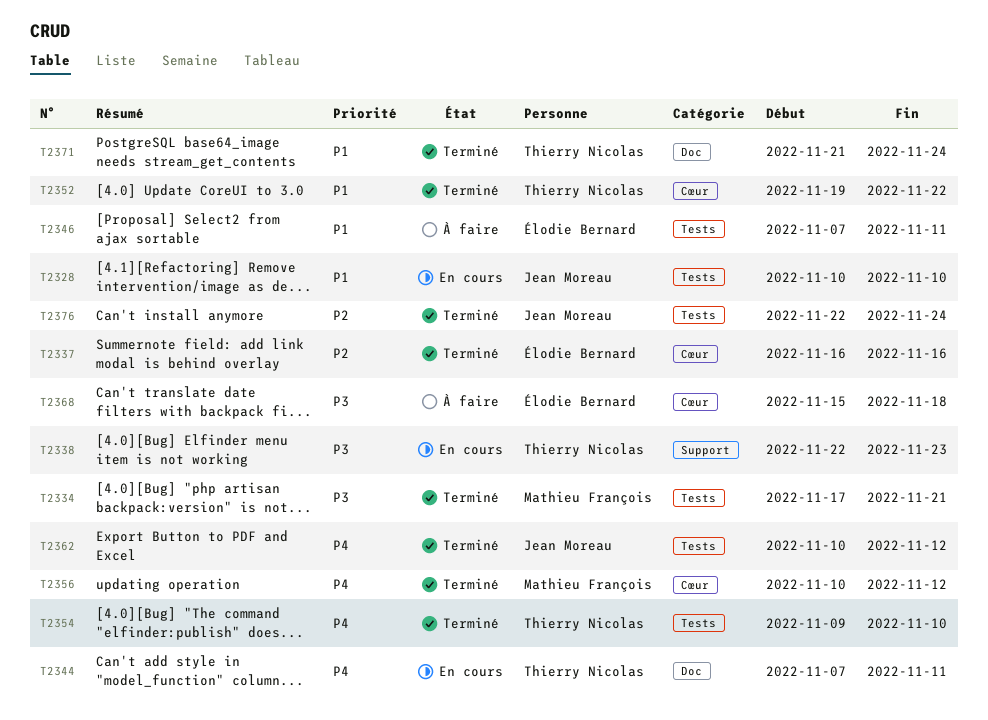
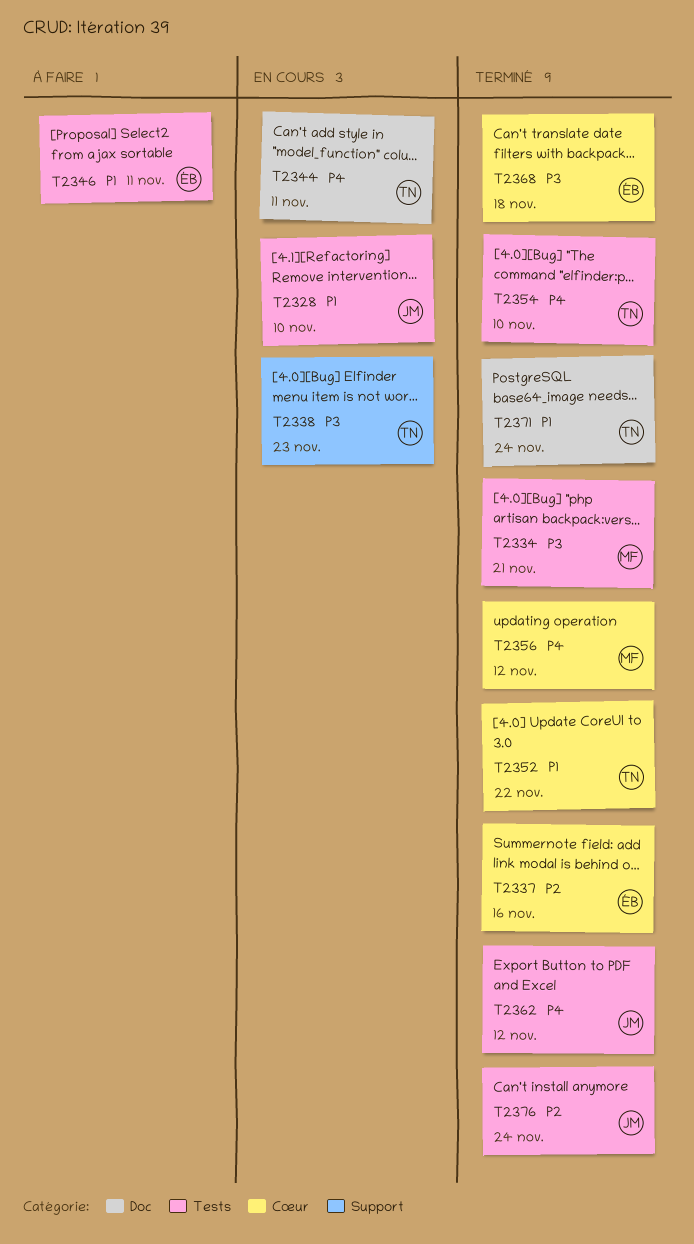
T2368, status: À faire -> Terminé

